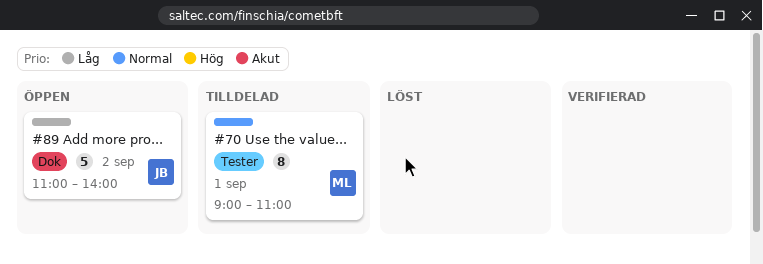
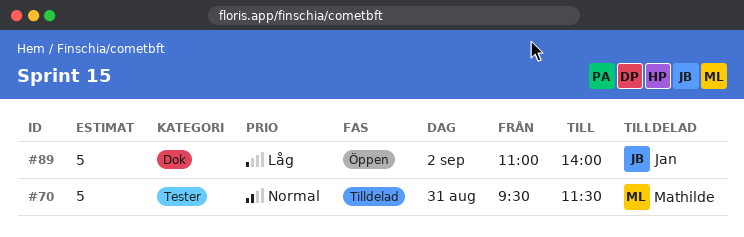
#70, estimate: 8 -> 5
#70, day: Sep 1 -> Aug 31
#70, begins: 09:00 -> 09:30
#70, ends: 11:00 -> 11:30

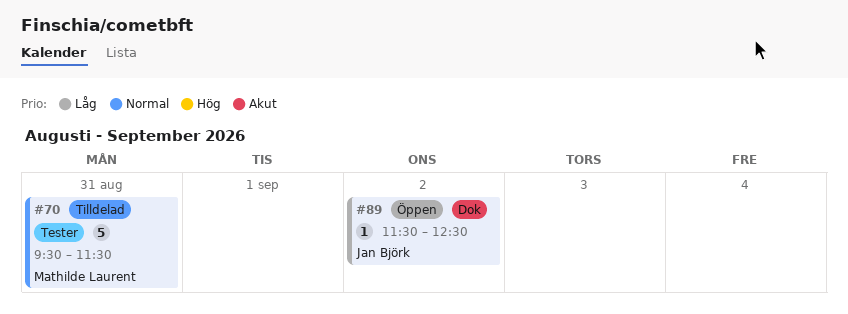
#89, estimate: 5 -> 1
#89, begins: 11:00 -> 11:30
#89, ends: 14:00 -> 12:30

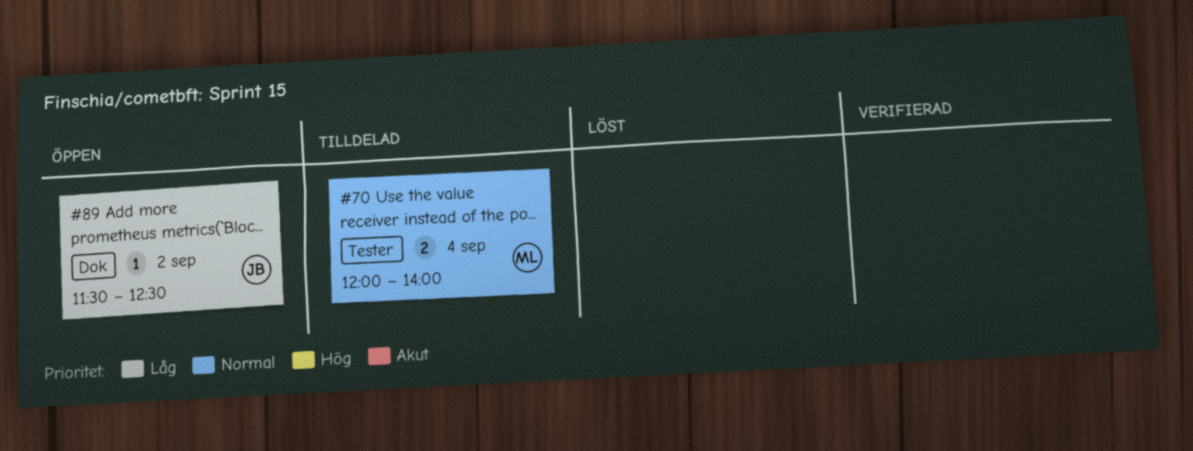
#70, estimate: 5 -> 2
#70, day: Aug 31 -> Sep 4
#70, begins: 09:30 -> 12:00
#70, ends: 11:30 -> 14:00

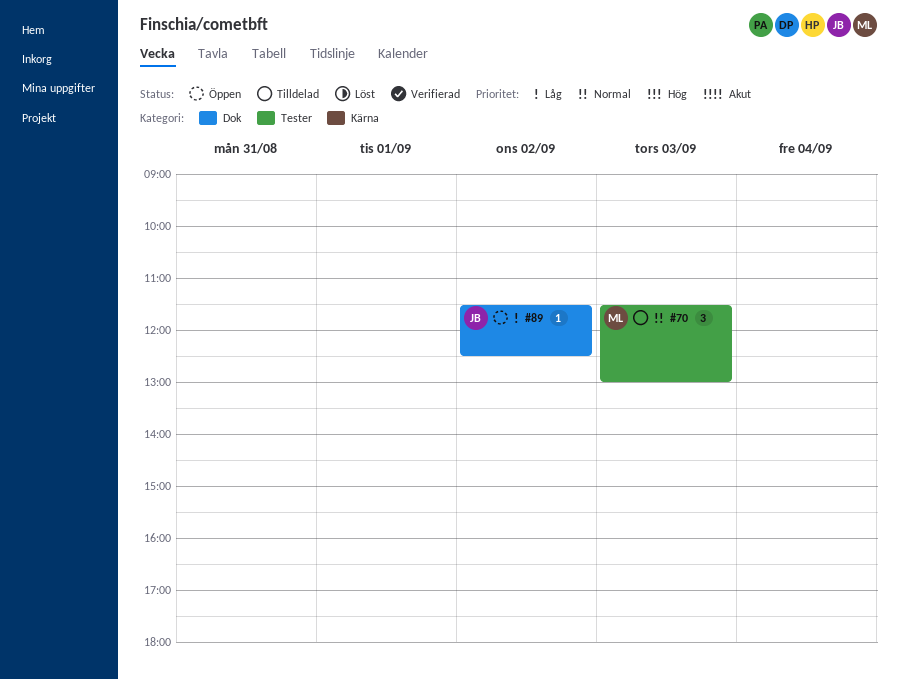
#70, estimate: 2 -> 3
#70, day: Sep 4 -> Sep 3
#70, begins: 12:00 -> 11:30
#70, ends: 14:00 -> 13:00

